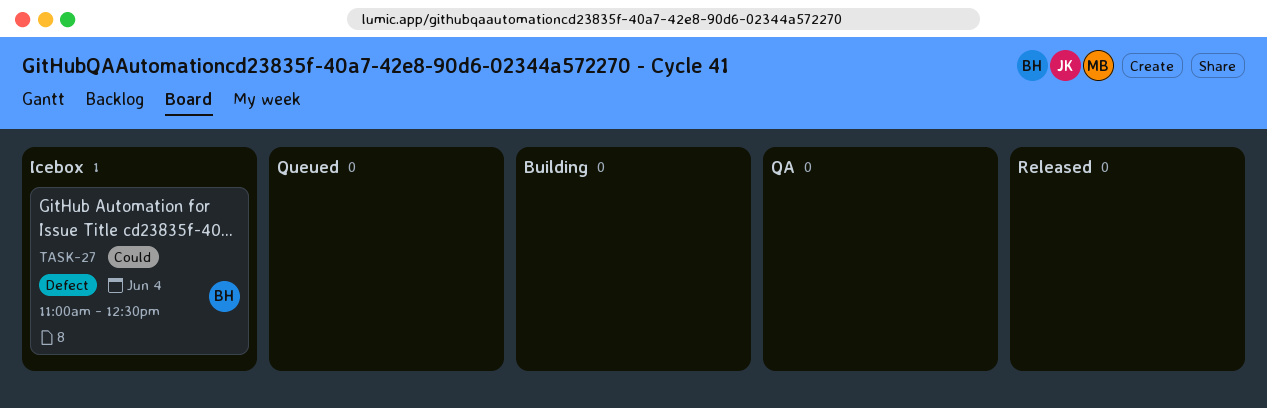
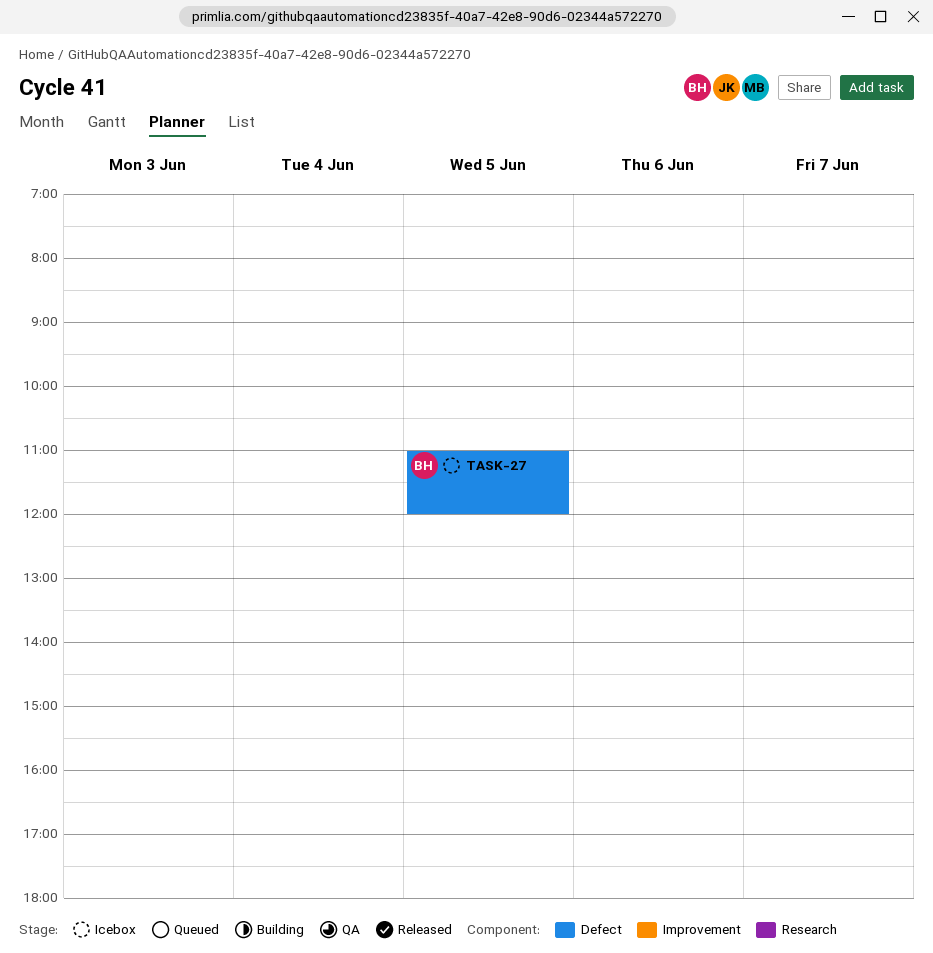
TASK-27, day: Jun 4 -> Jun 5
TASK-27, ends: 12:30 -> 12:00

